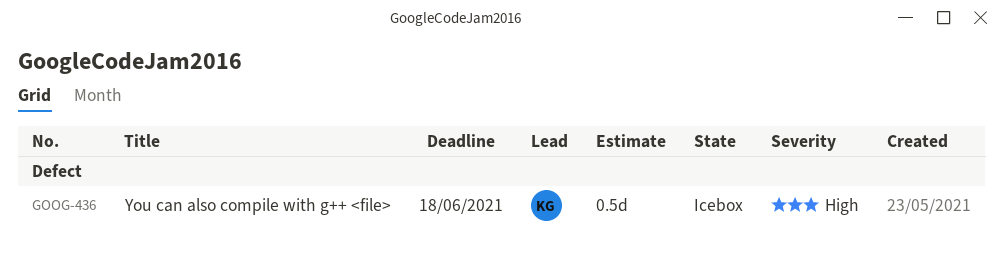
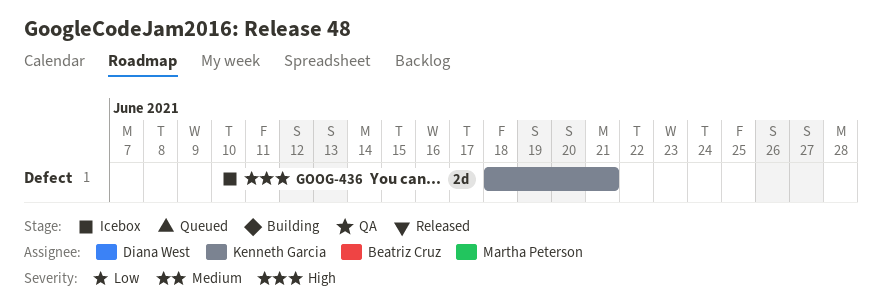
GOOG-436, estimate: 0.5d -> 2d
GOOG-436, due: Jun 18 -> Jun 21

